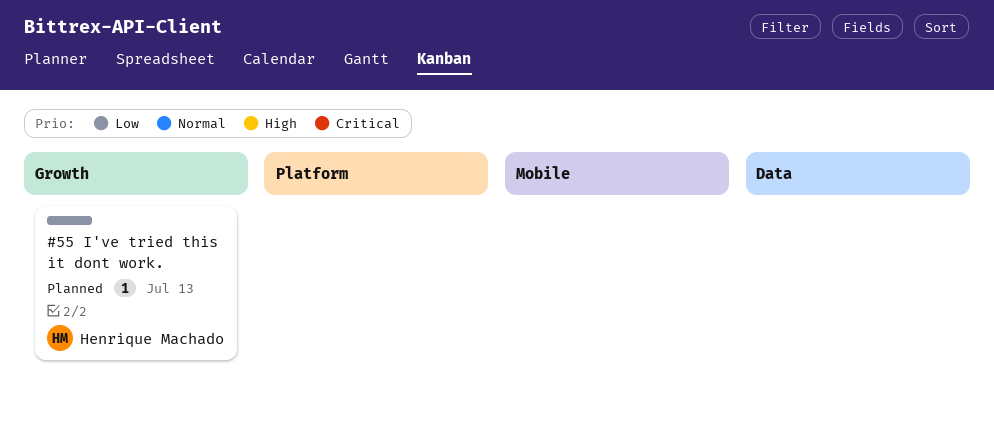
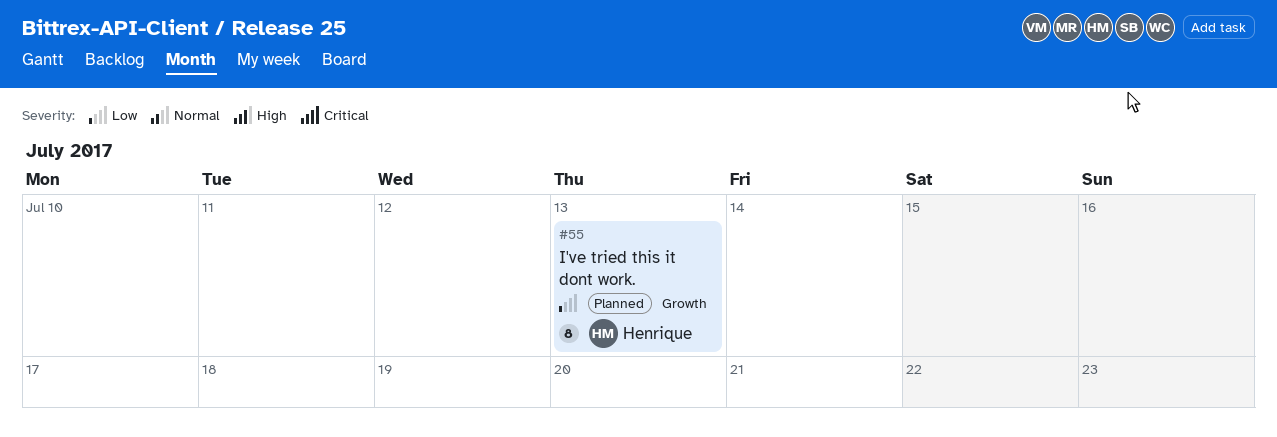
#55, estimate: 1 -> 8

